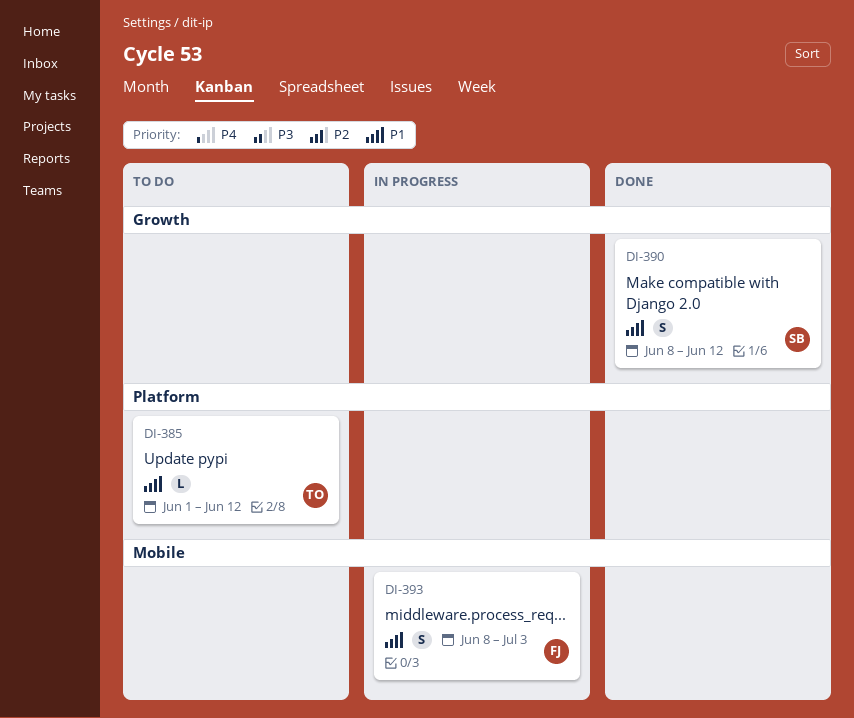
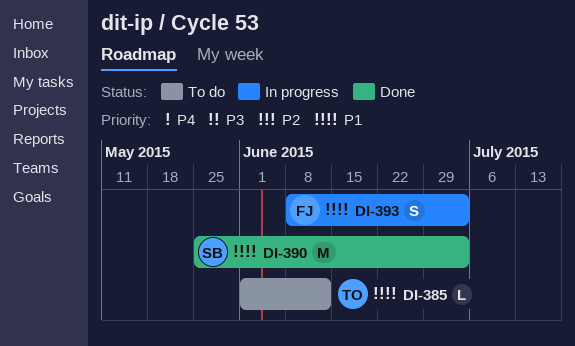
DI-390, estimate: S -> M
DI-390, start: Jun 8 -> May 25
DI-390, due: Jun 12 -> Jul 3

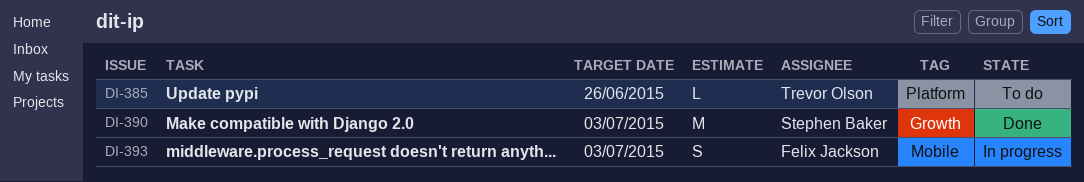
DI-385, due: Jun 12 -> Jun 26

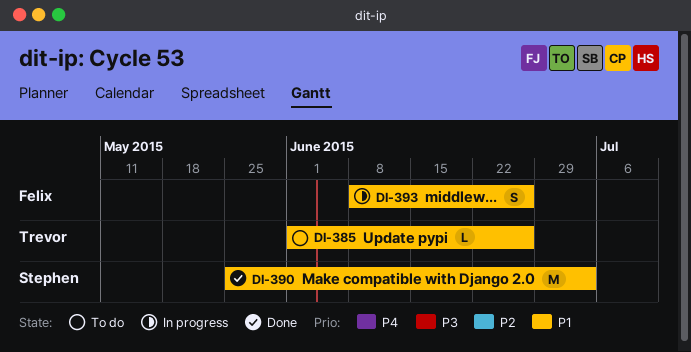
DI-393, due: Jul 3 -> Jun 26

